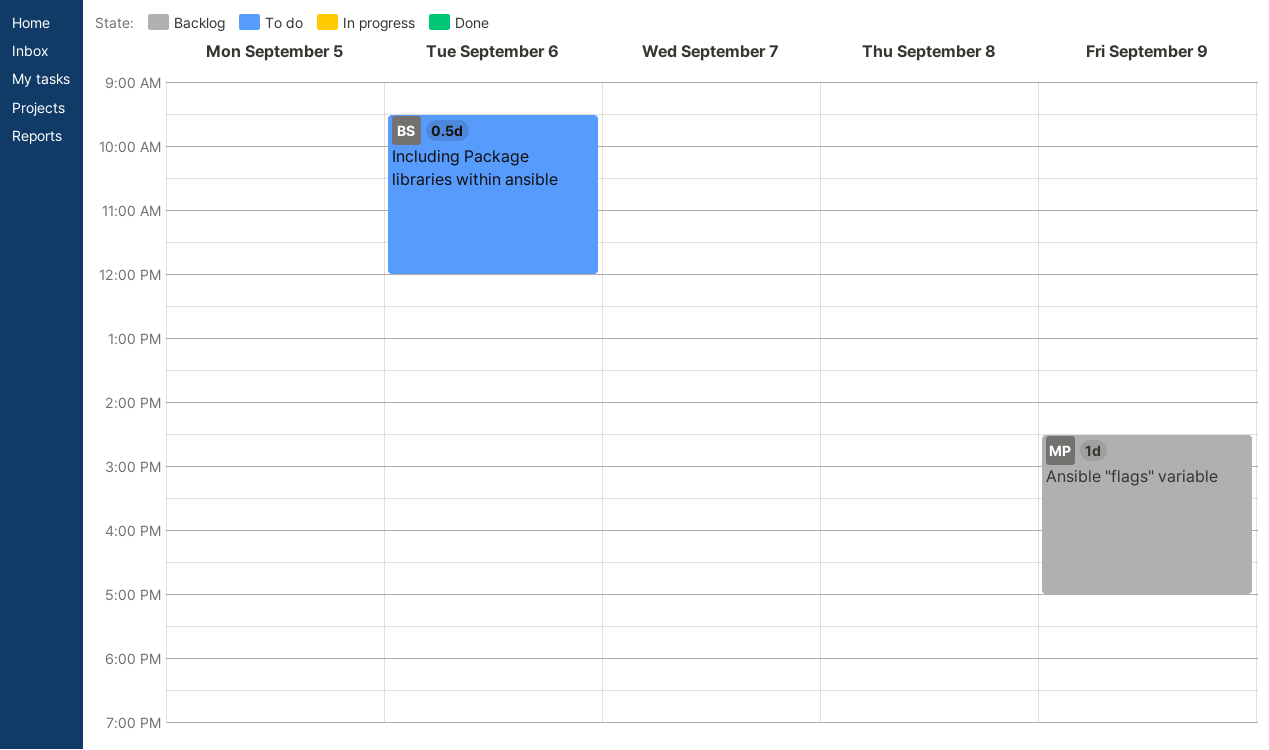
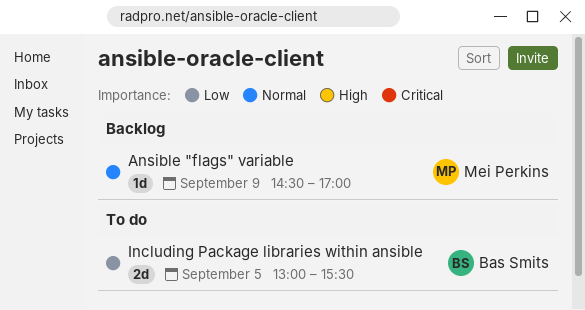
Including Package libraries within ansible, estimate: 0.5d -> 2d
Including Package libraries within ansible, day: Sep 6 -> Sep 5
Including Package libraries within ansible, begins: 09:30 -> 13:00
Including Package libraries within ansible, ends: 12:00 -> 15:30

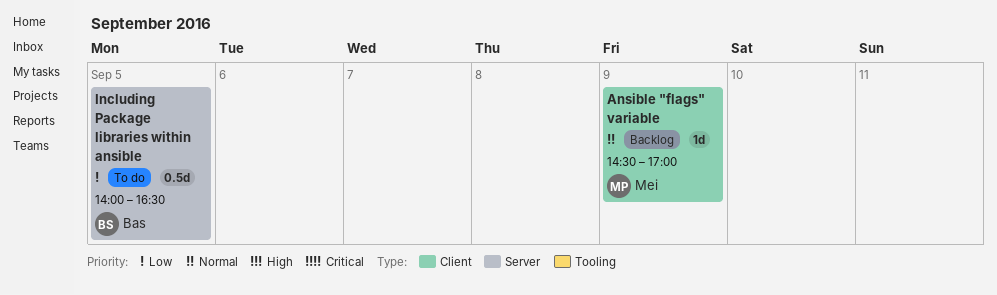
Including Package libraries within ansible, estimate: 2d -> 0.5d
Including Package libraries within ansible, begins: 13:00 -> 14:00
Including Package libraries within ansible, ends: 15:30 -> 16:30

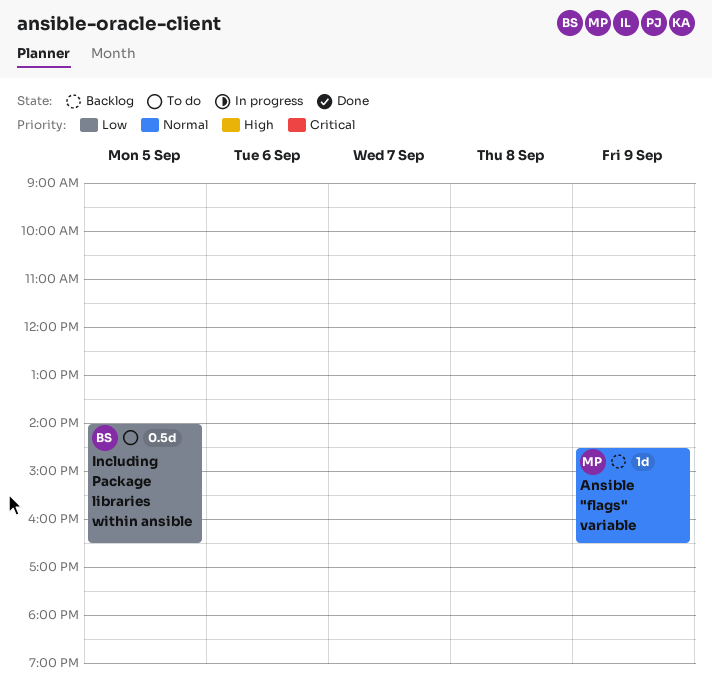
Ansible "flags" variable, ends: 17:00 -> 16:30

